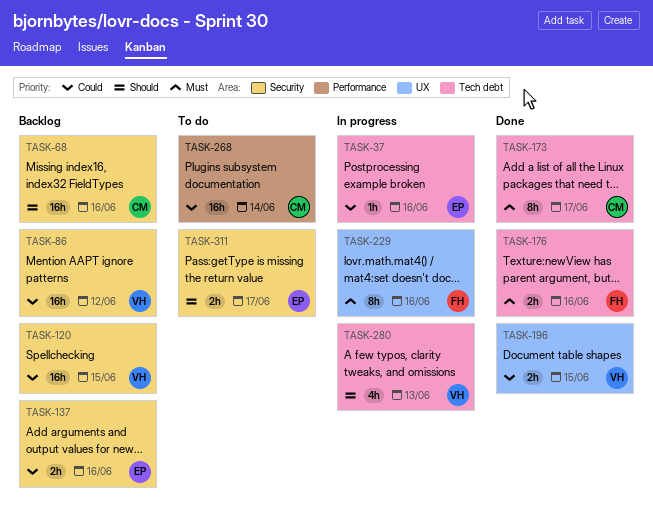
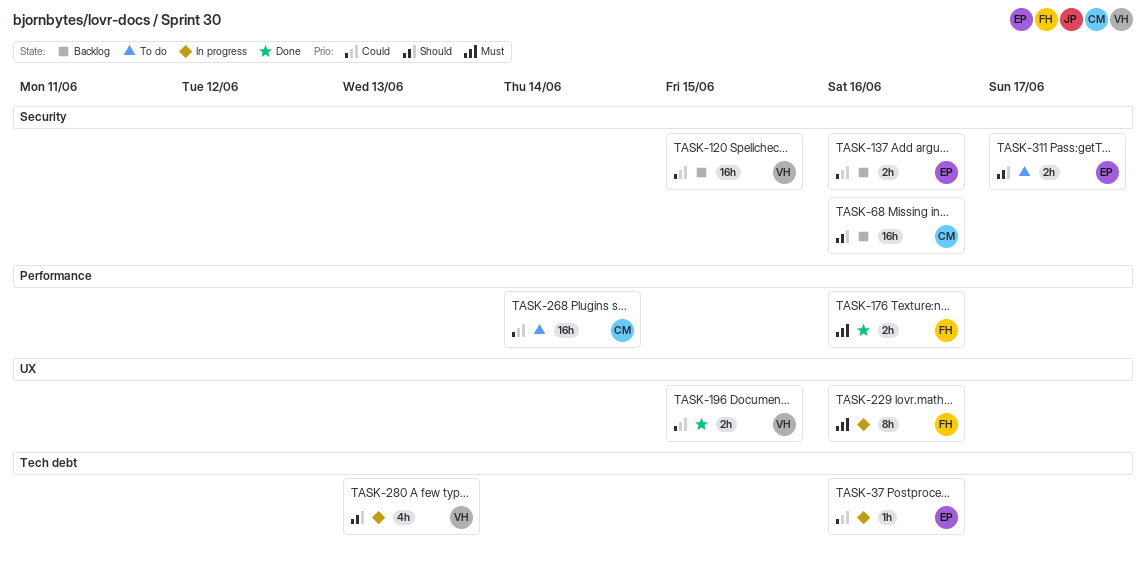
TASK-86: present -> none
TASK-173: present -> none
TASK-176, label: Tech debt -> Performance

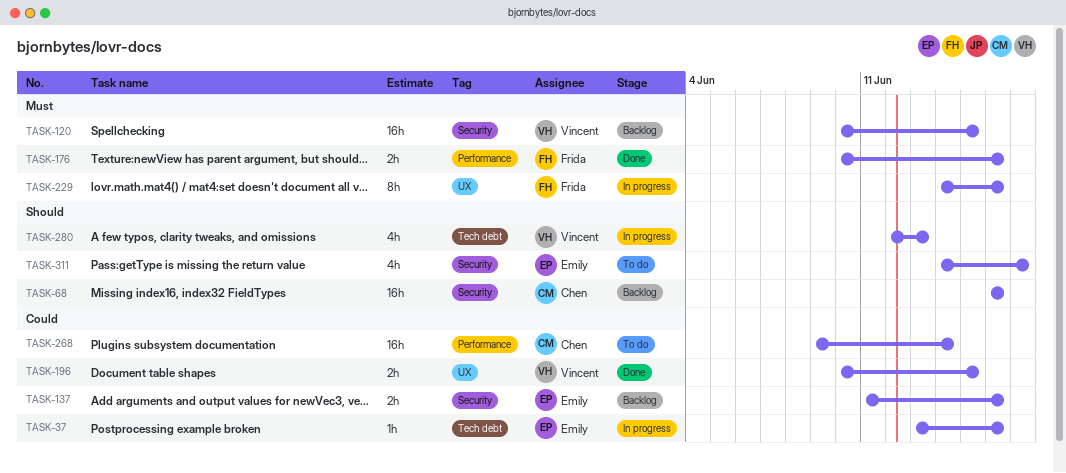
TASK-120, priority: Could -> Must
TASK-311, estimate: 2h -> 4h

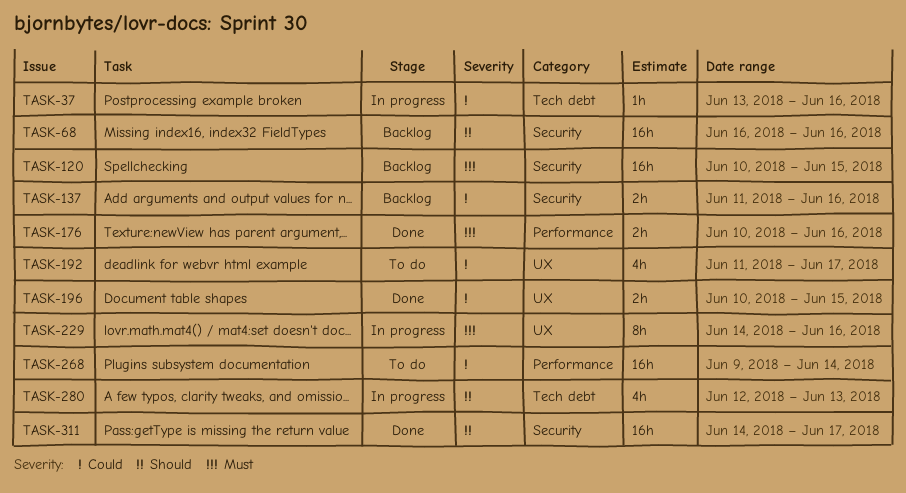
TASK-192: none -> present
TASK-311, status: To do -> Done
TASK-311, estimate: 4h -> 16h

